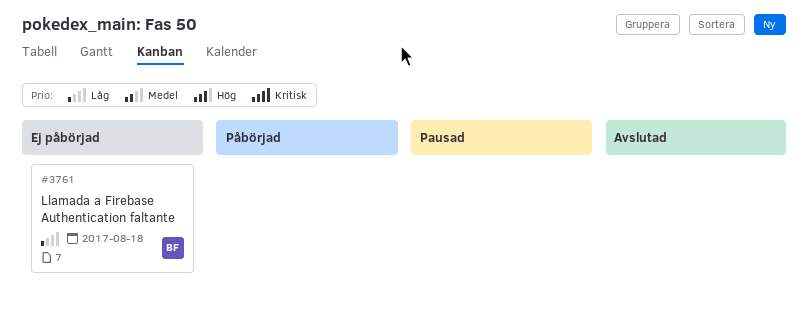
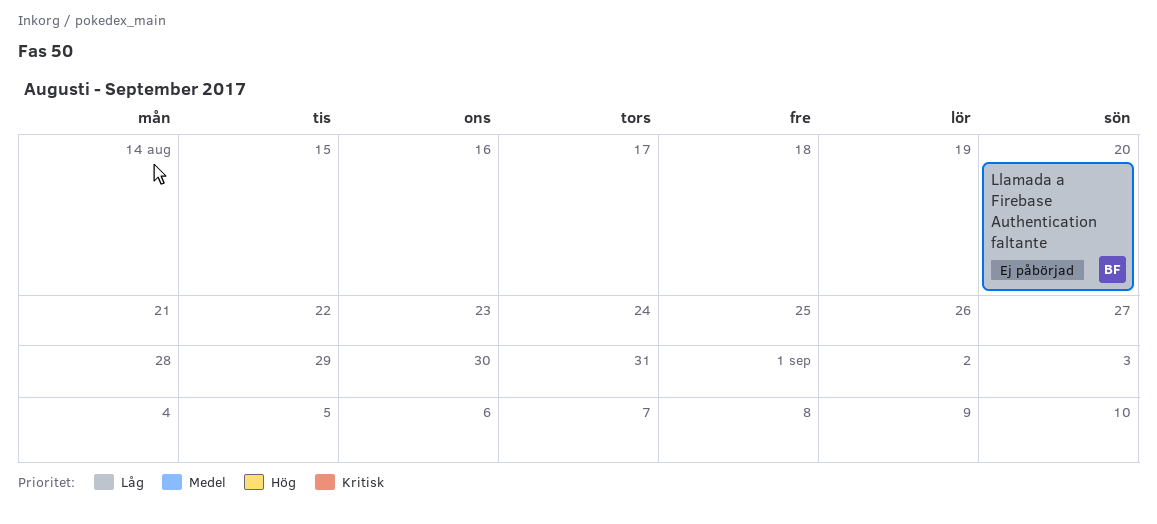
Llamada a Firebase Authentication faltante, due: Aug 18 -> Aug 20

